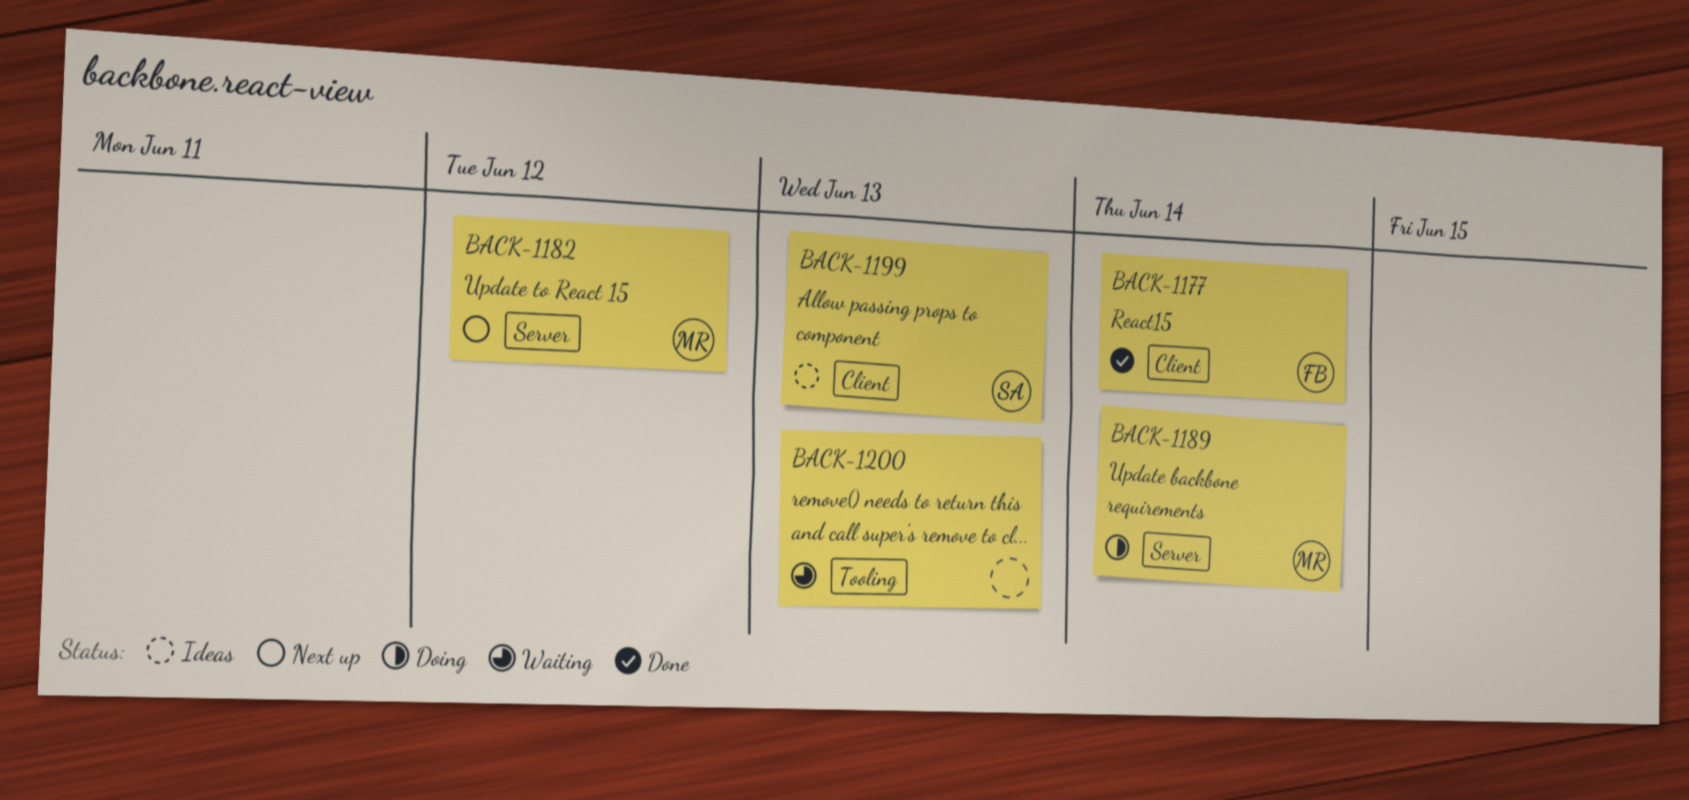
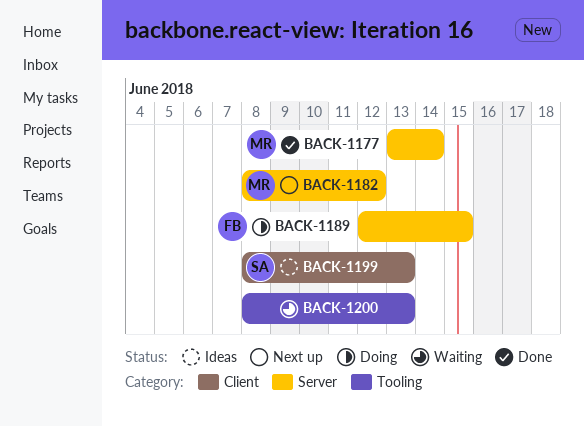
BACK-1177, owner: FB -> MR
BACK-1177, label: Client -> Server
BACK-1189, owner: MR -> FB
BACK-1189, due: Jun 14 -> Jun 15

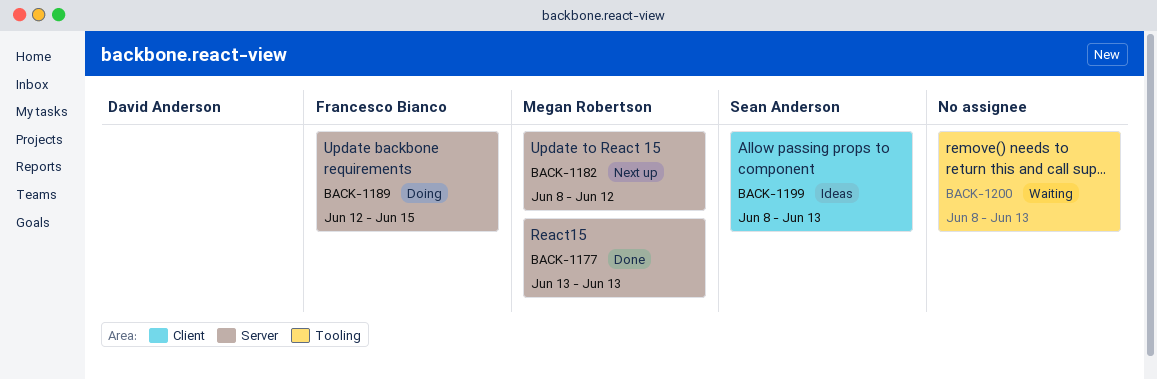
BACK-1177, due: Jun 14 -> Jun 13

